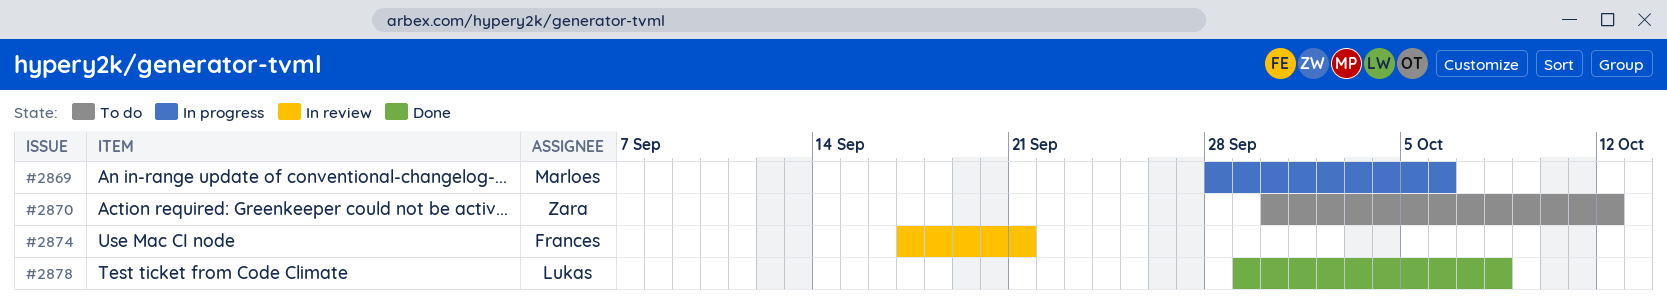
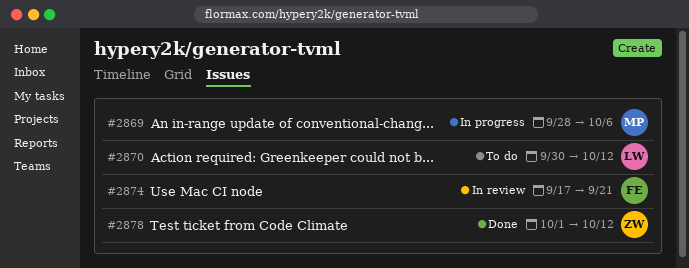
#2870, owner: Zara -> Lukas
#2878, owner: Lukas -> Zara
#2878, start: Sep 29 -> Oct 1
#2878, due: Oct 8 -> Oct 12

